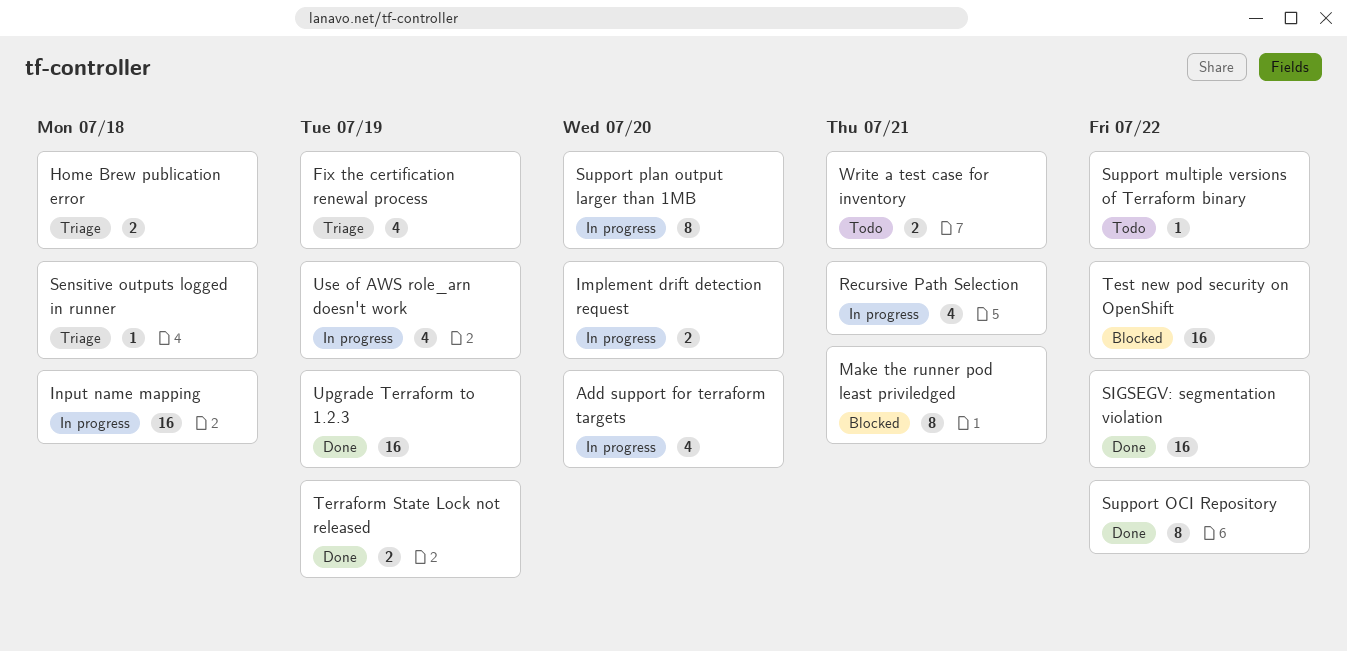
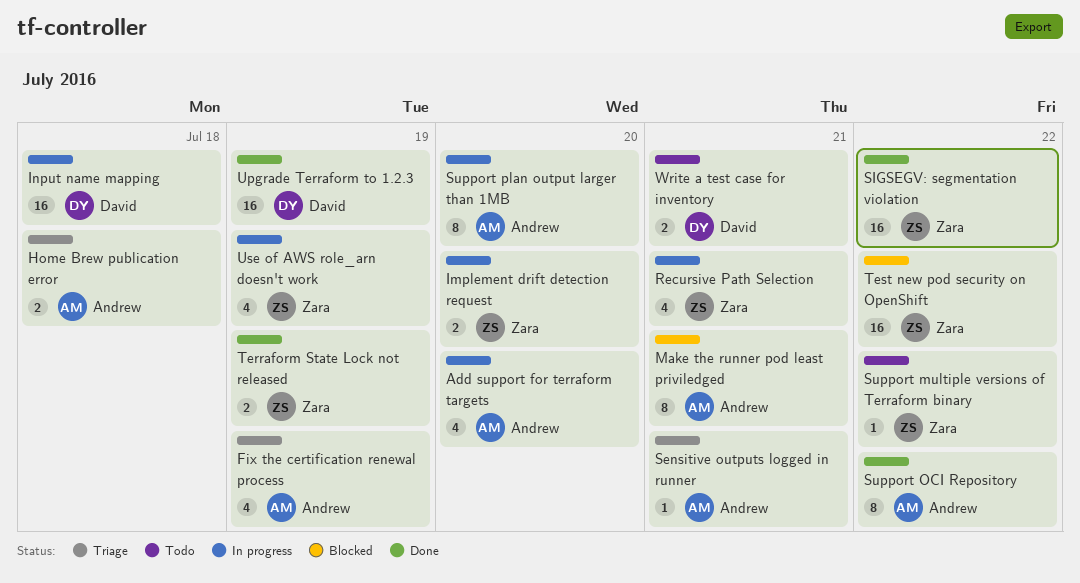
Sensitive outputs logged in runner, due: Jul 18 -> Jul 21

